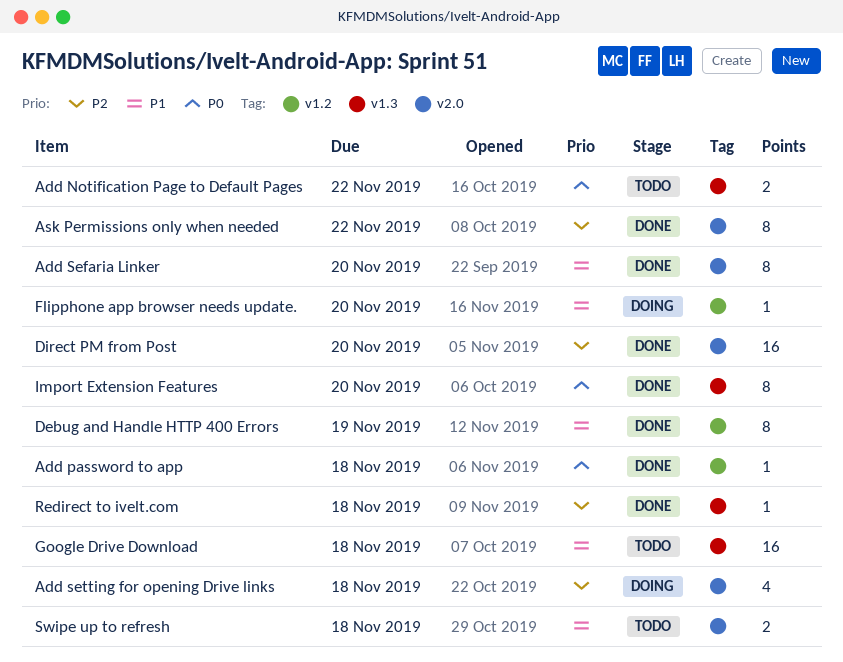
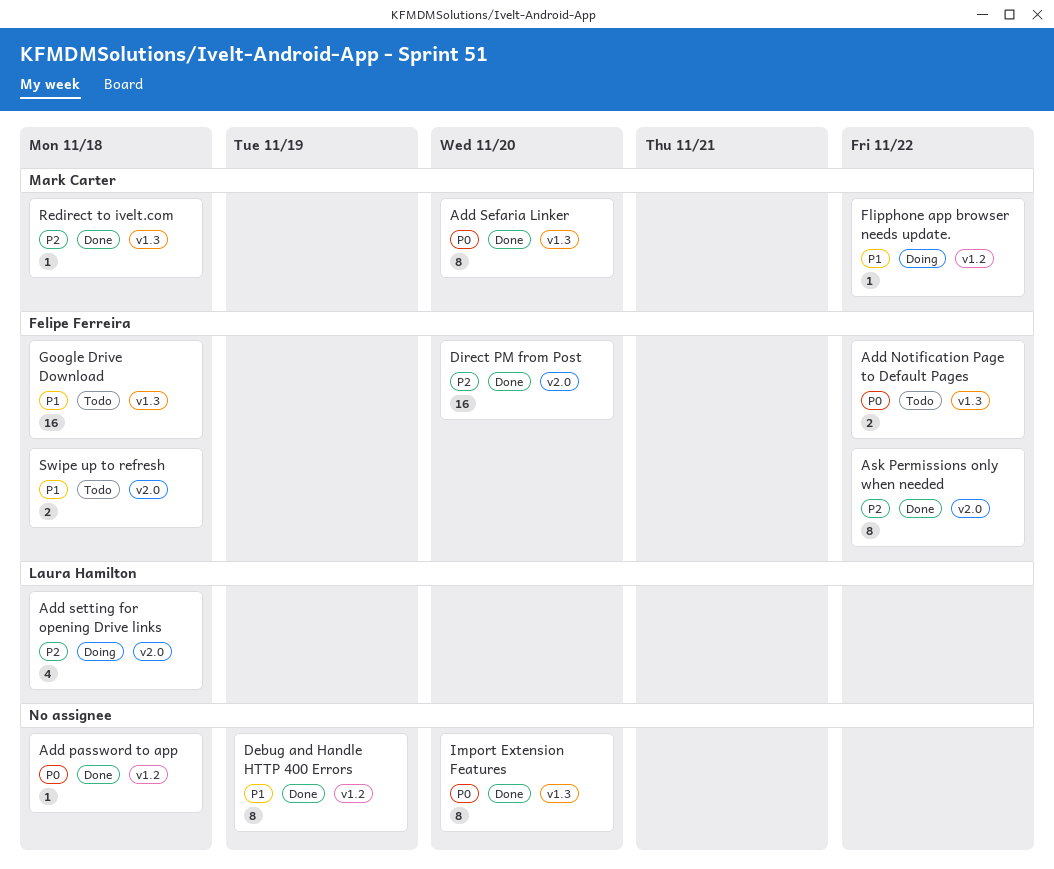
Add Sefaria Linker, priority: P1 -> P0
Add Sefaria Linker, label: v2.0 -> v1.3
Flipphone app browser needs update., due: Nov 20 -> Nov 22

